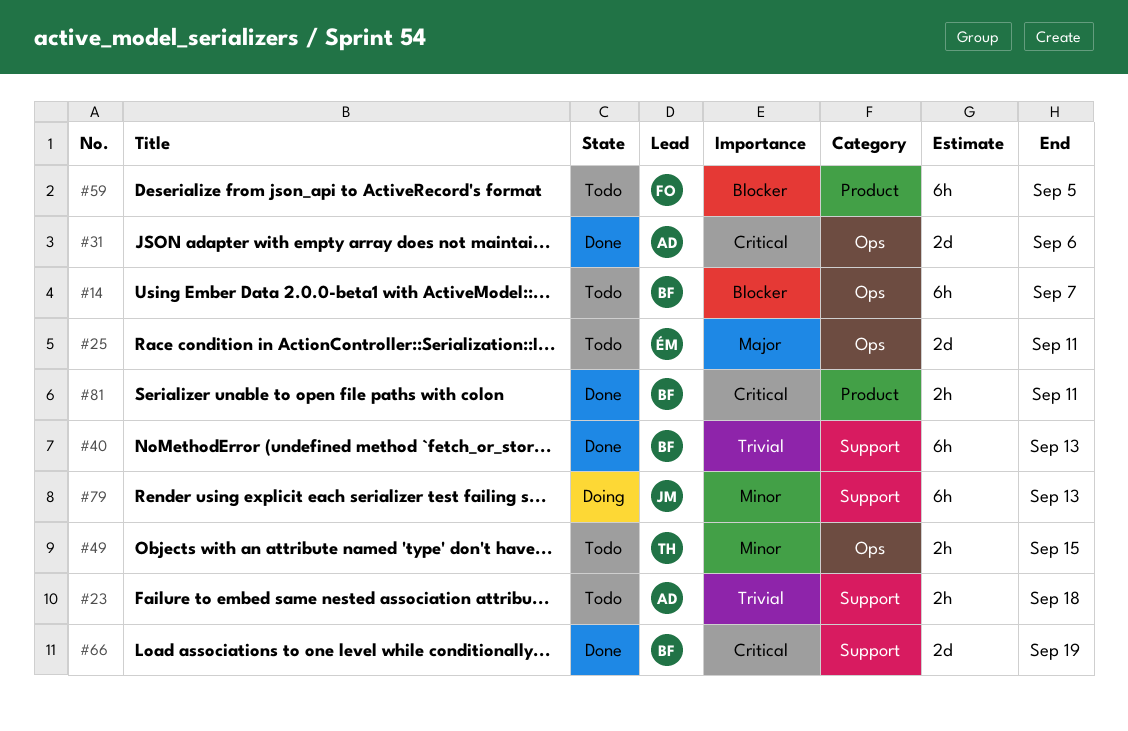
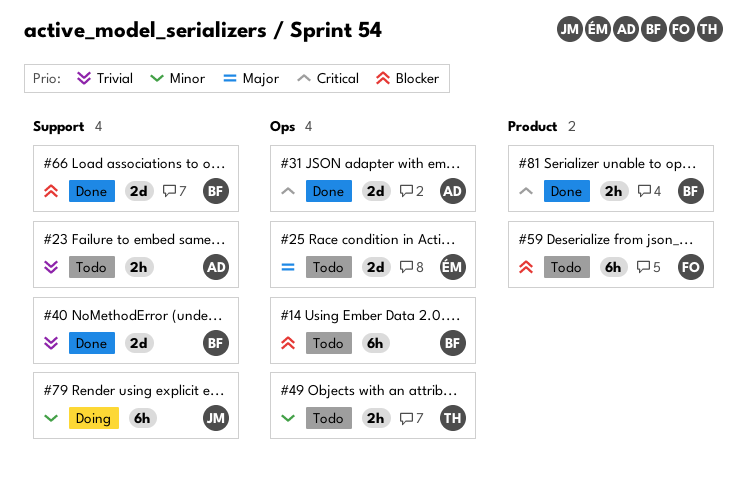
#40, estimate: 6h -> 2d
#66, priority: Critical -> Blocker

